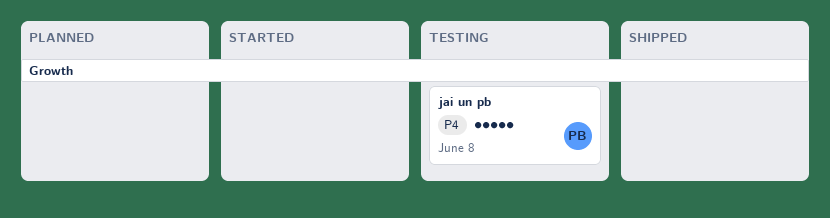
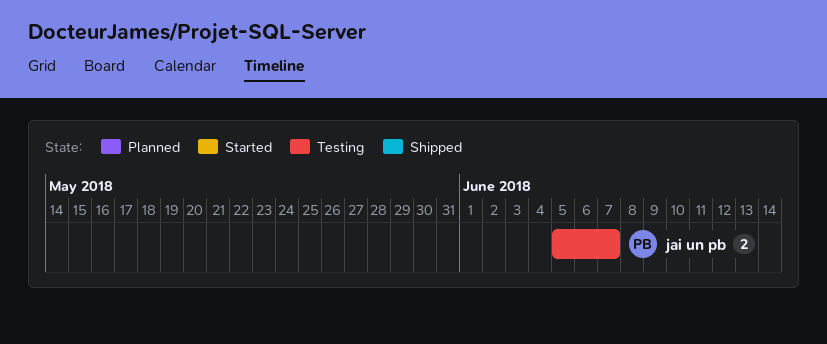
jai un pb, estimate: 5 -> 2
jai un pb, due: Jun 8 -> Jun 7

